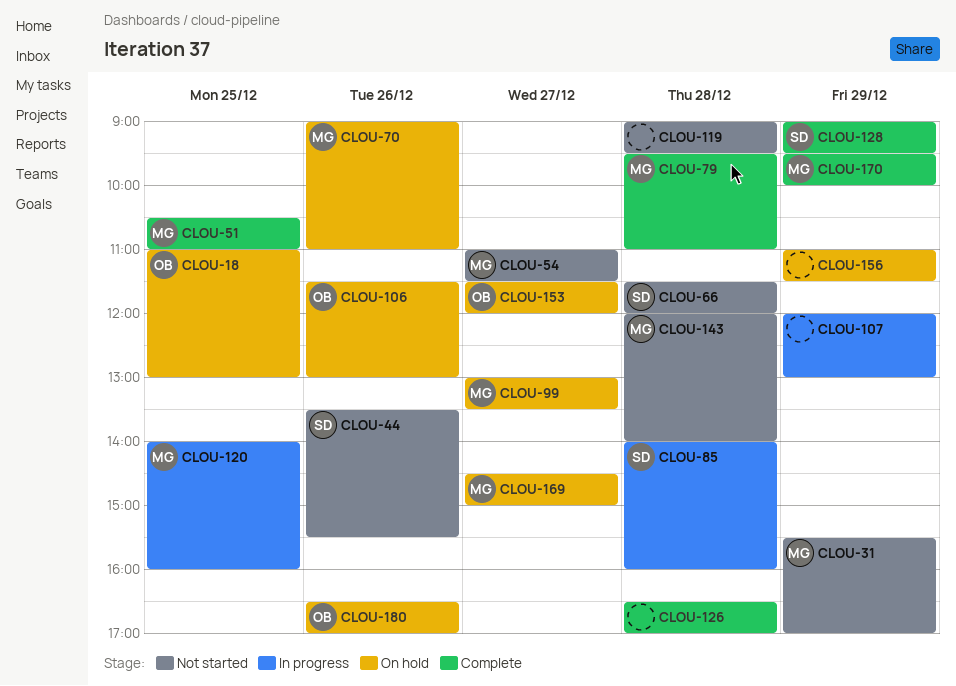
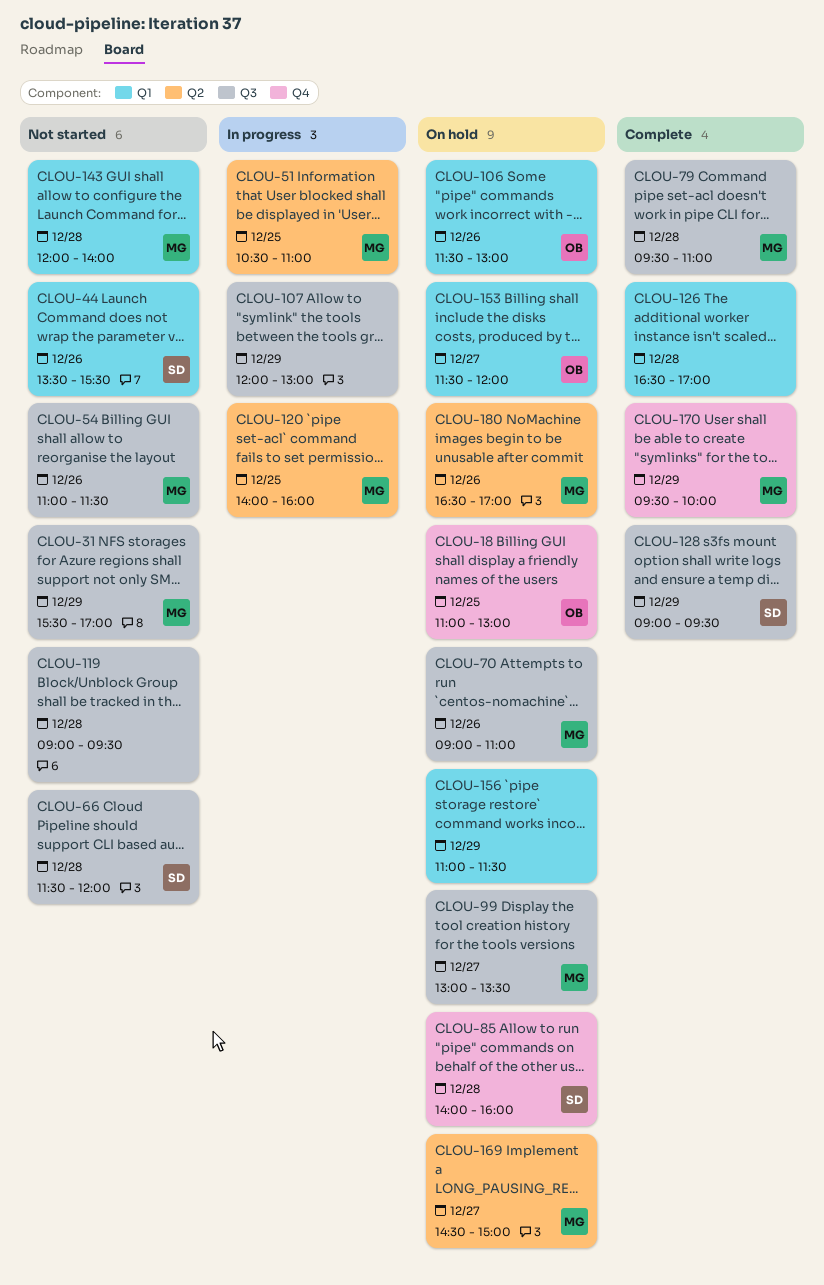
CLOU-51, status: Complete -> In progress
CLOU-54, day: Dec 27 -> Dec 26
CLOU-85, status: In progress -> On hold
CLOU-180, owner: OB -> MG

